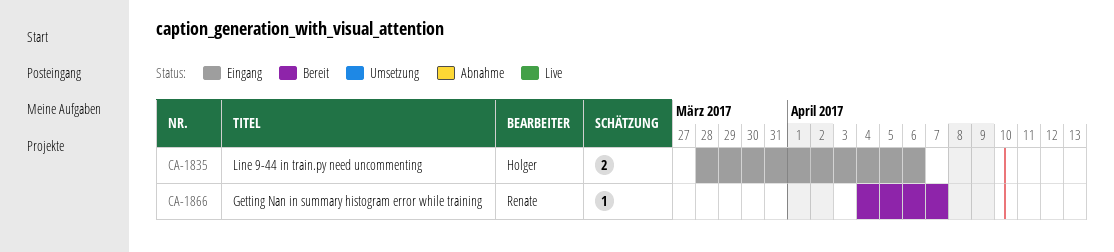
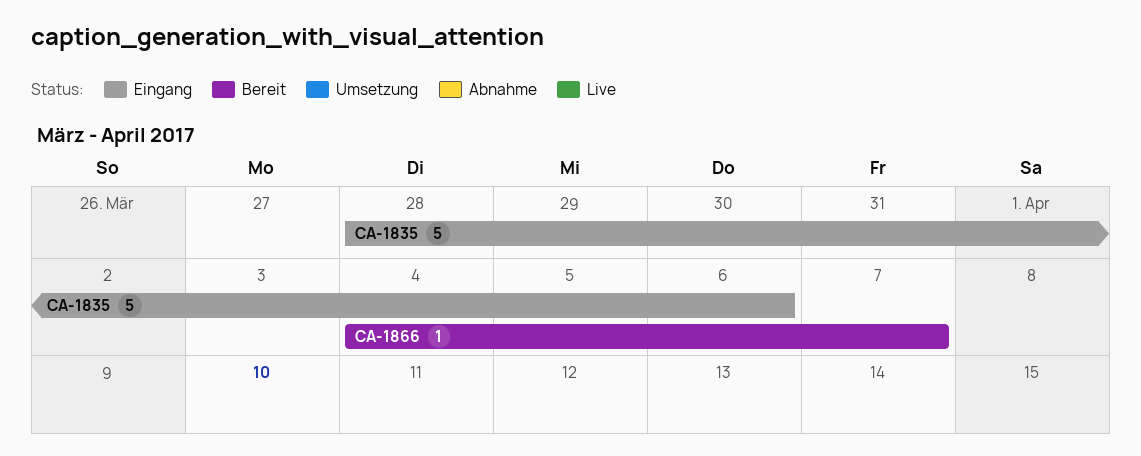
CA-1835, estimate: 2 -> 5

